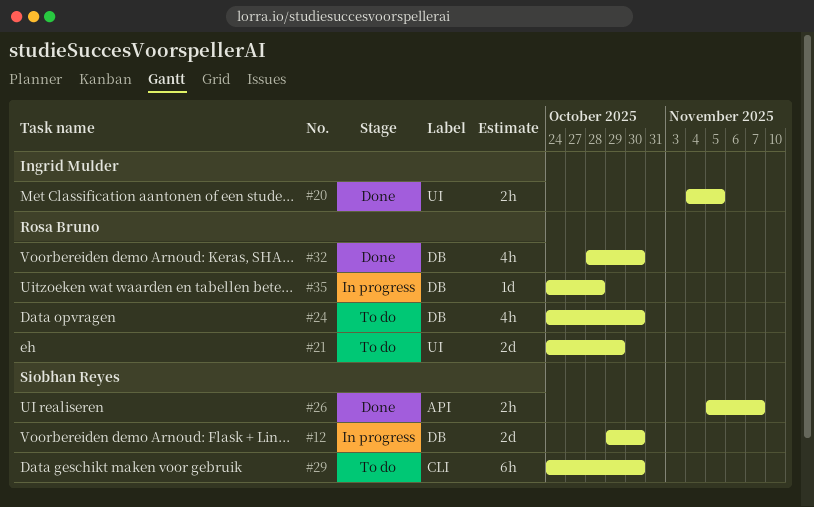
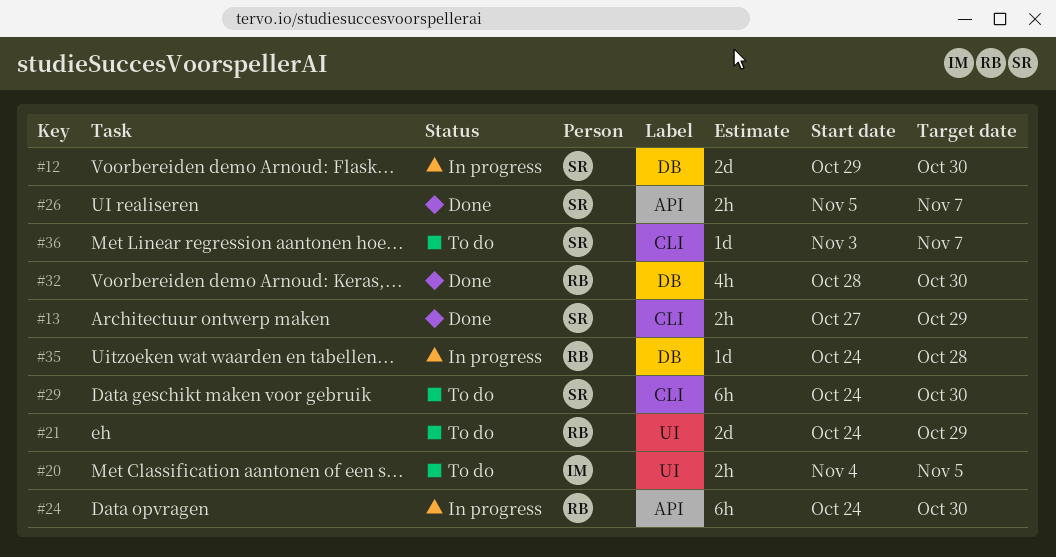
#13: none -> present
#20, status: Done -> To do
#24, status: To do -> In progress
#24, label: DB -> API
#24, estimate: 4h -> 6h
#36: none -> present

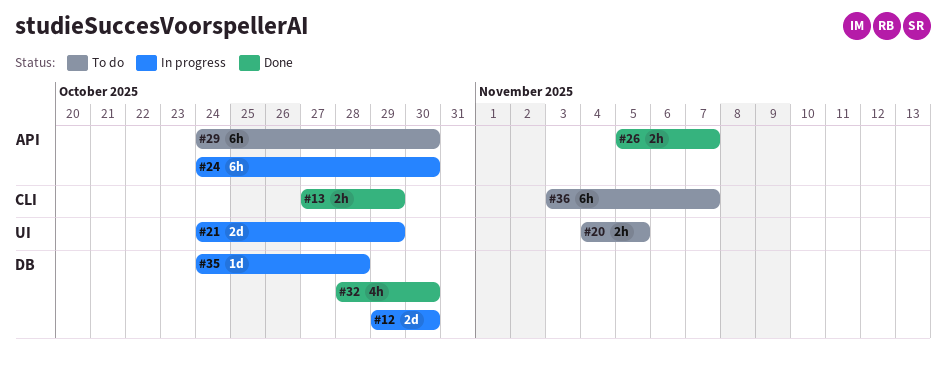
#21, status: To do -> In progress
#29, label: CLI -> API
#36, estimate: 1d -> 6h

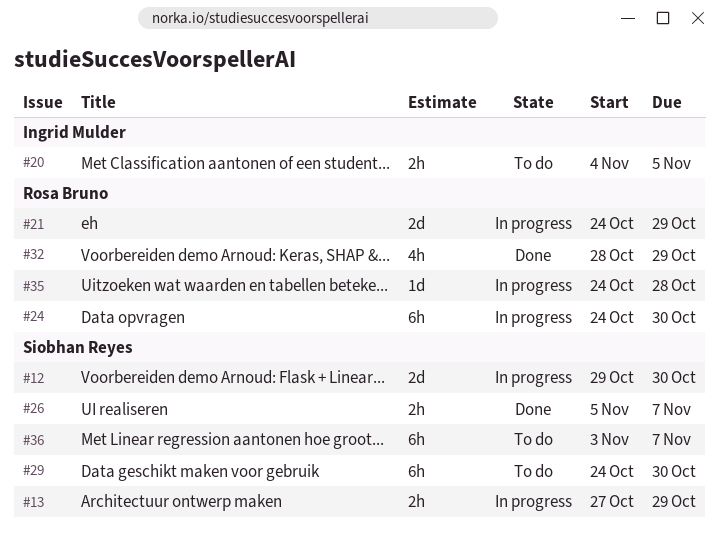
#13, status: Done -> In progress
#32, due: Oct 30 -> Oct 29

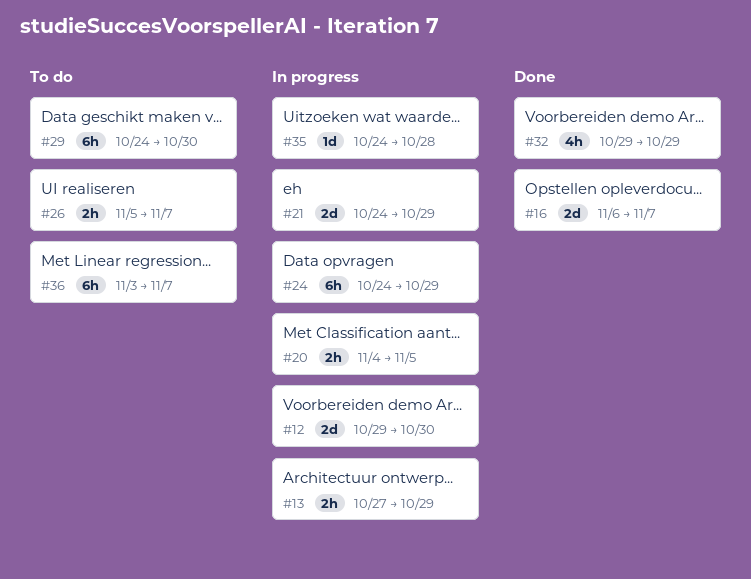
#16: none -> present
#20, status: To do -> In progress
#24, due: Oct 30 -> Oct 29
#26, status: Done -> To do
#32, start: Oct 28 -> Oct 29

